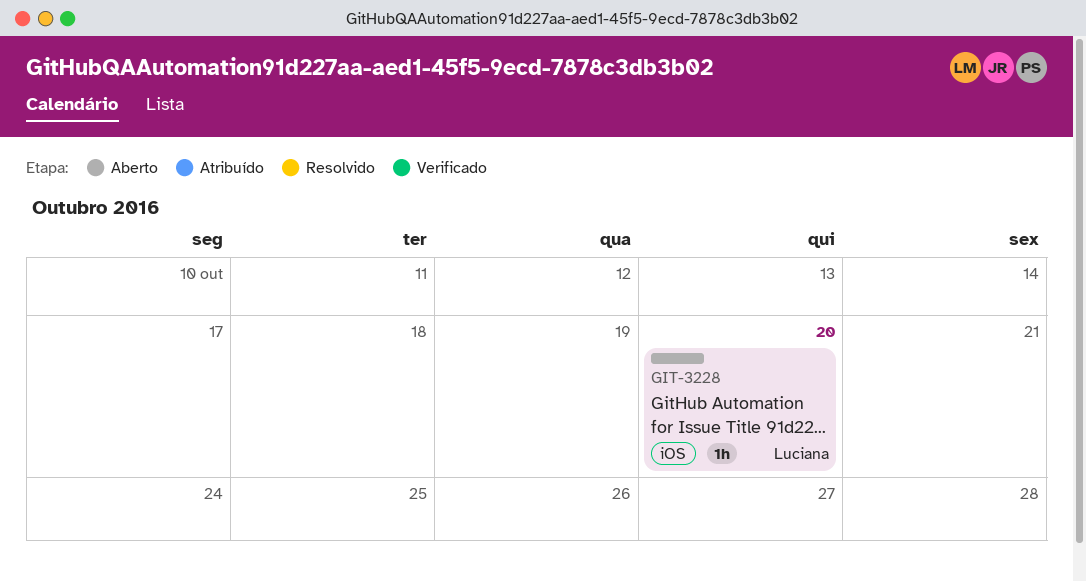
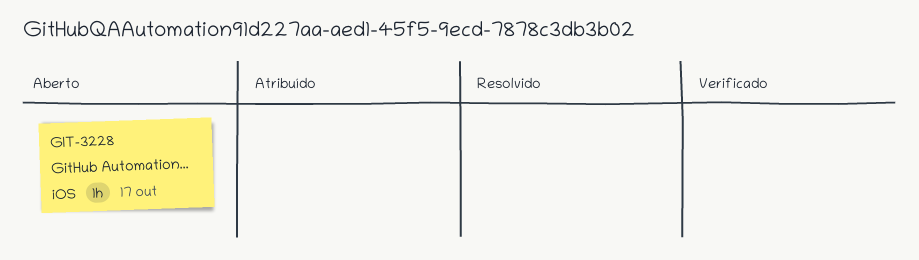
GIT-3228, due: Oct 20 -> Oct 17

